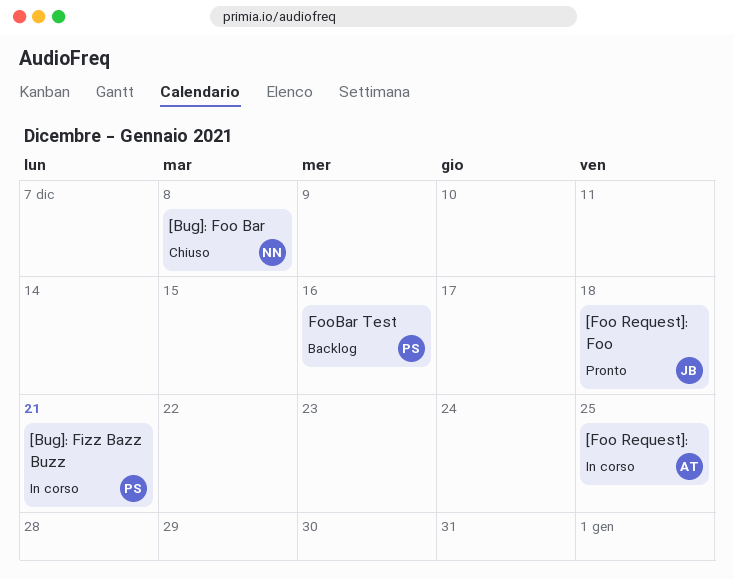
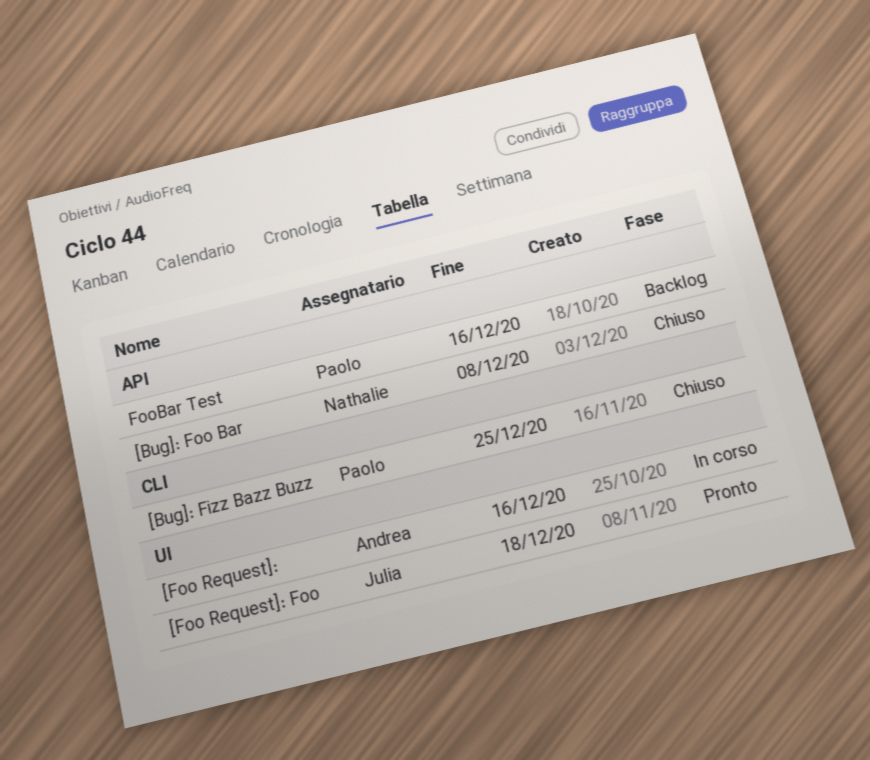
[Bug]: Fizz Bazz Buzz, status: In corso -> Chiuso
[Bug]: Fizz Bazz Buzz, due: Dec 21 -> Dec 25
[Foo Request]:, due: Dec 25 -> Dec 16

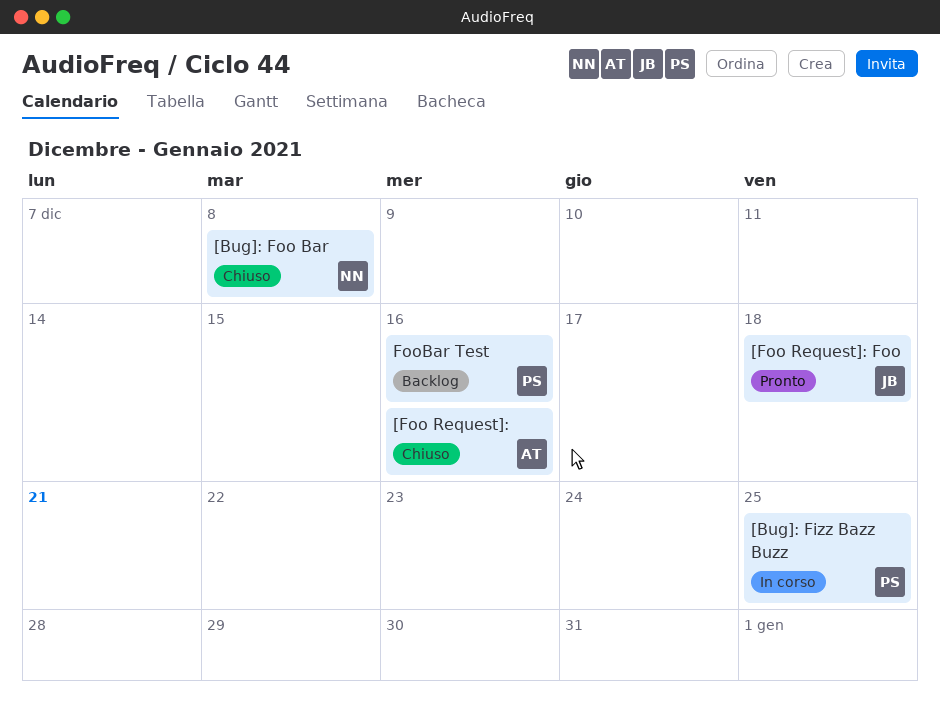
[Bug]: Fizz Bazz Buzz, status: Chiuso -> In corso
[Foo Request]:, status: In corso -> Chiuso

